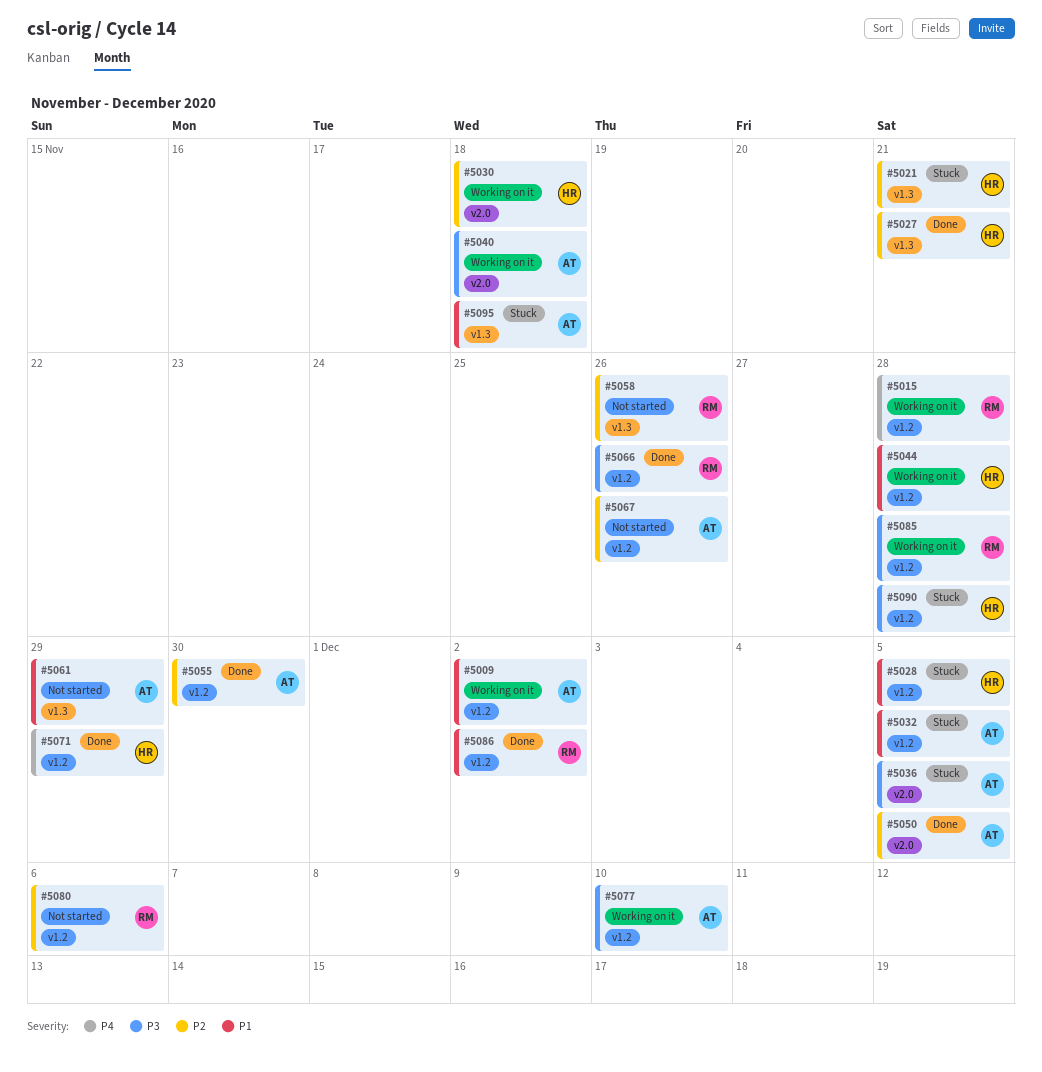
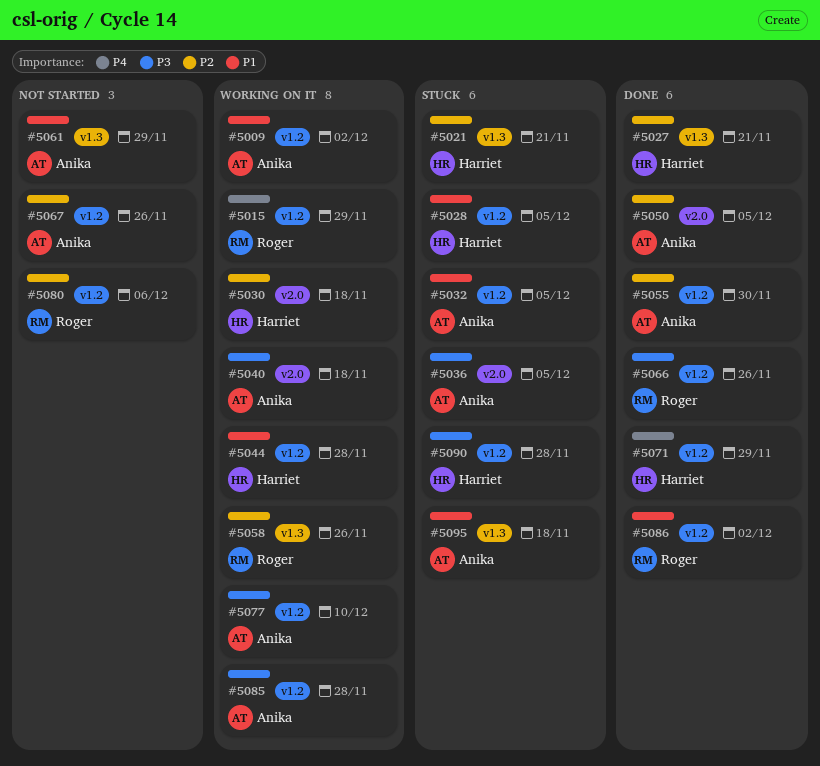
#5015, due: Nov 28 -> Nov 29
#5058, status: Not started -> Working on it
#5085, owner: Roger -> Anika

